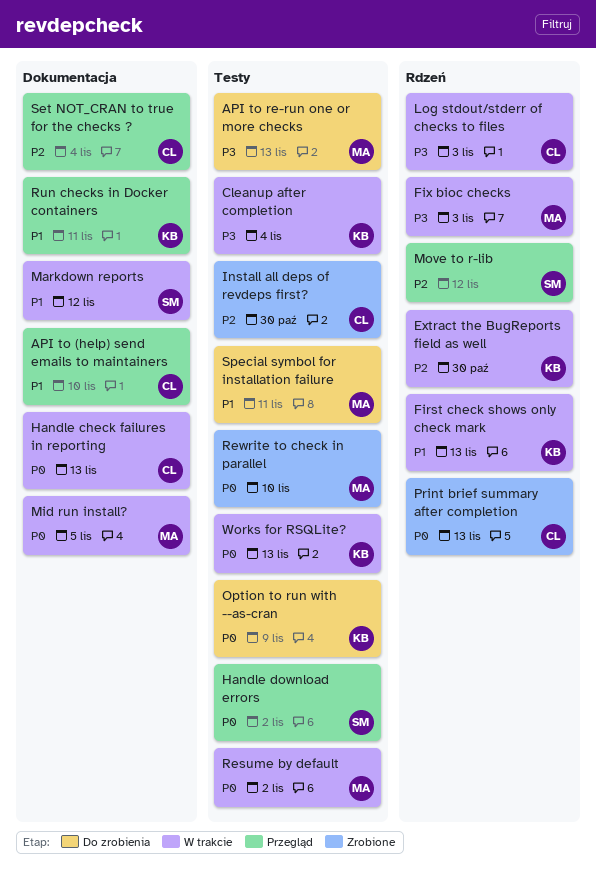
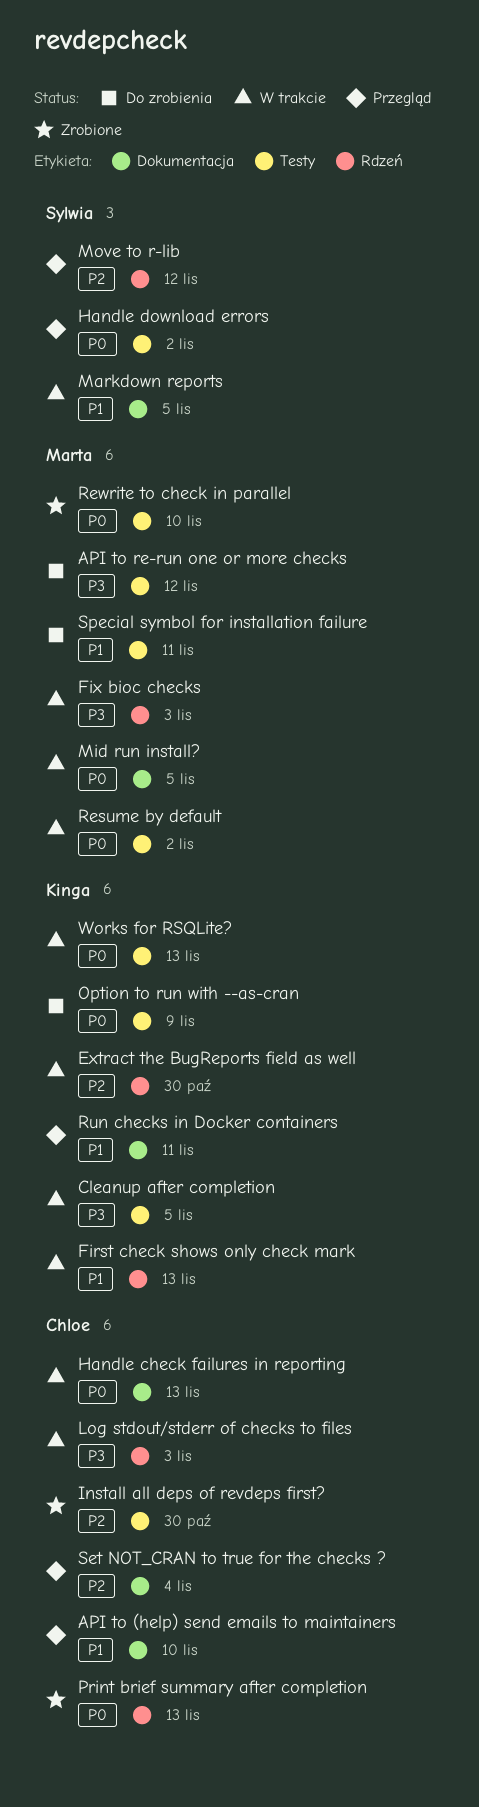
API to re-run one or more checks, due: Nov 13 -> Nov 12
Cleanup after completion, due: Nov 4 -> Nov 5
Markdown reports, due: Nov 12 -> Nov 5

